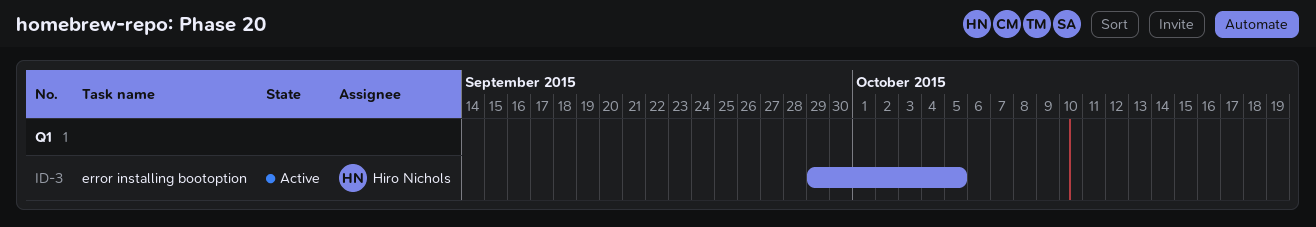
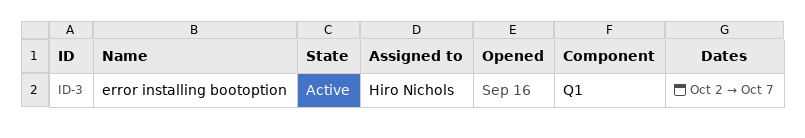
ID-3, start: Sep 29 -> Oct 2
ID-3, due: Oct 5 -> Oct 7

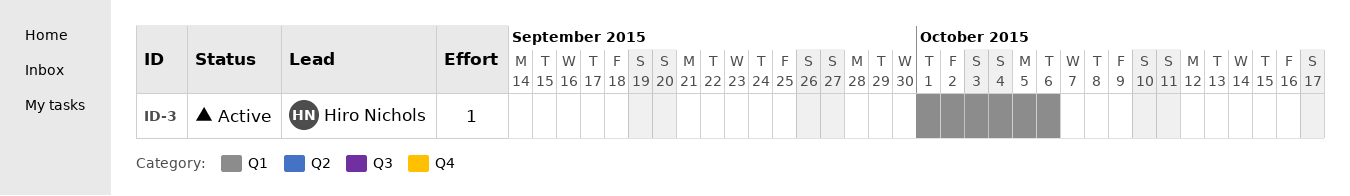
ID-3, start: Oct 2 -> Oct 1
ID-3, due: Oct 7 -> Oct 6

